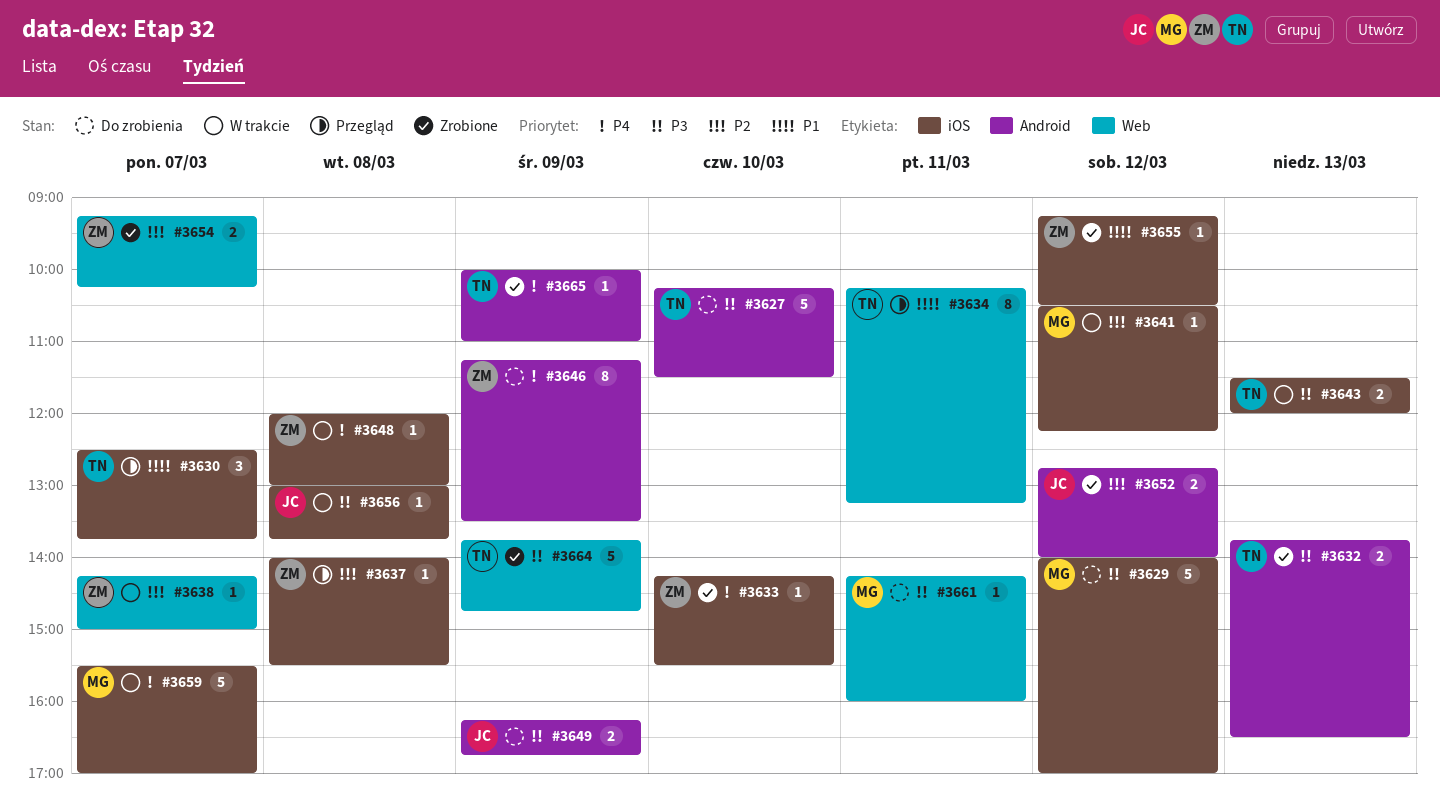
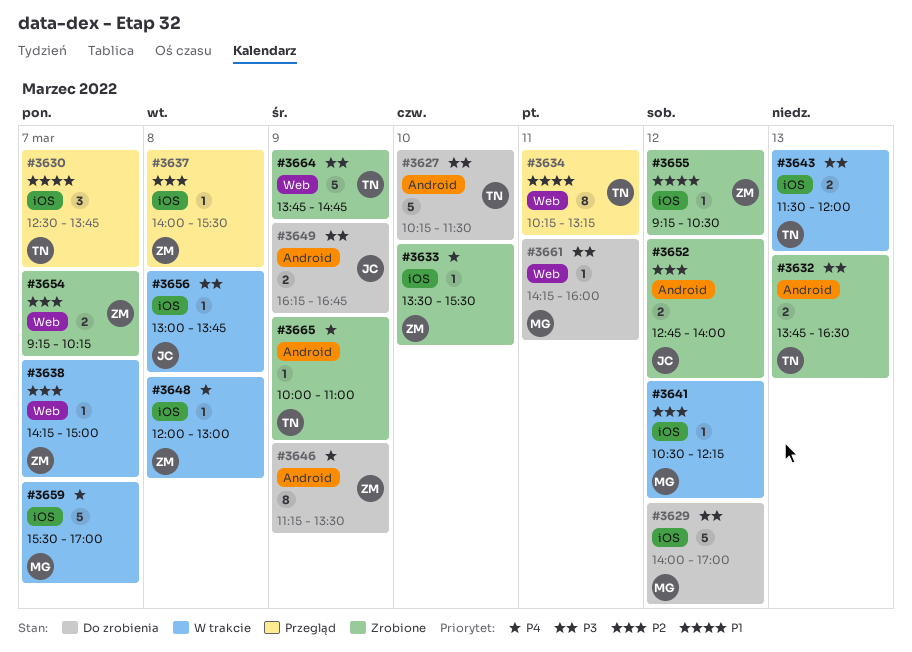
#3633, begins: 14:15 -> 13:30

